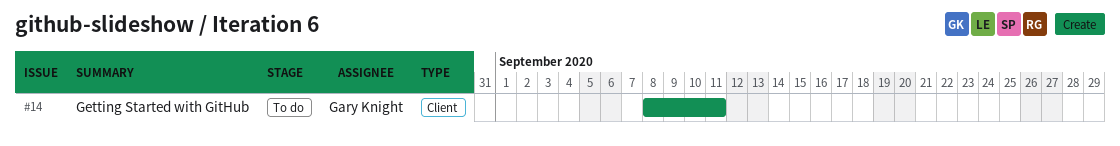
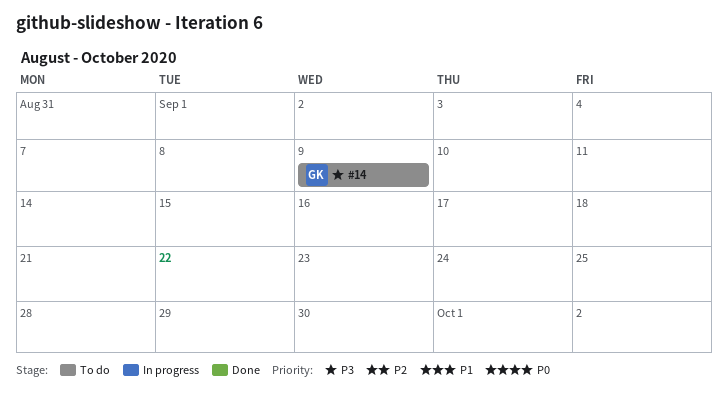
#14, start: Sep 8 -> Sep 9
#14, due: Sep 11 -> Sep 9

